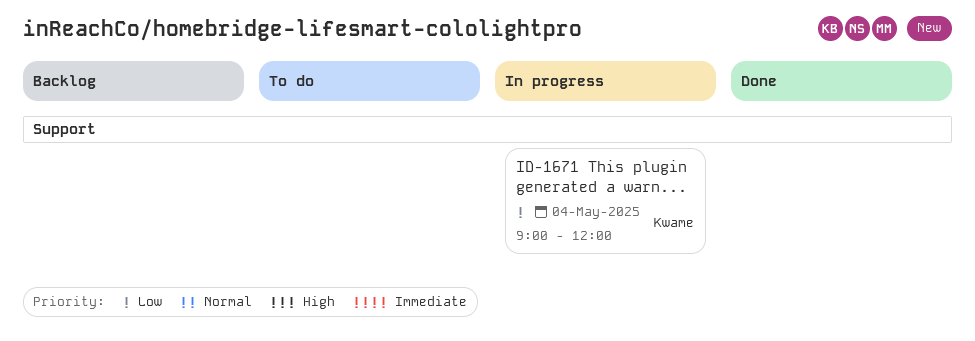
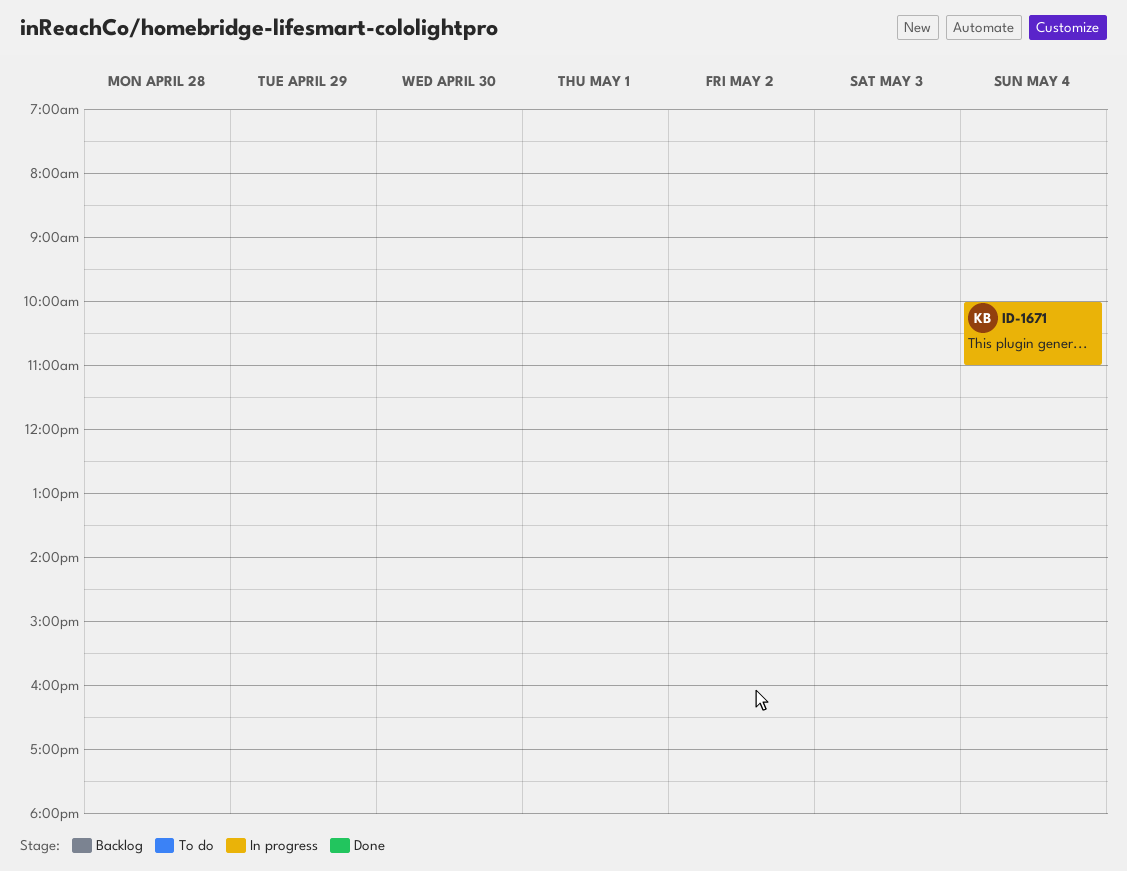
ID-1671, begins: 09:00 -> 10:00
ID-1671, ends: 12:00 -> 11:00

